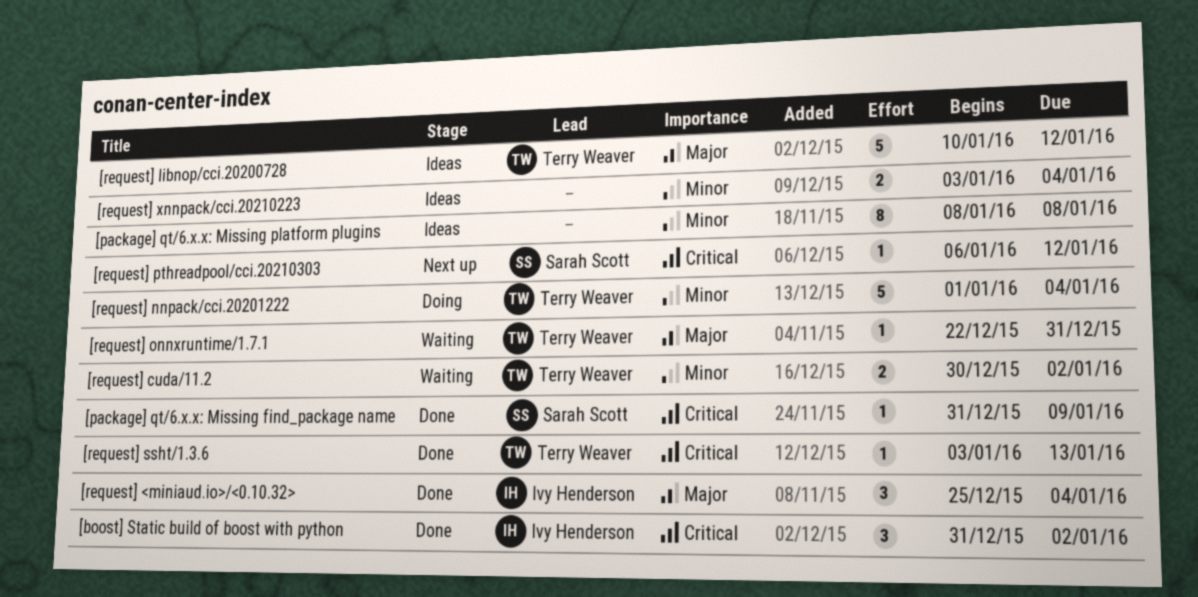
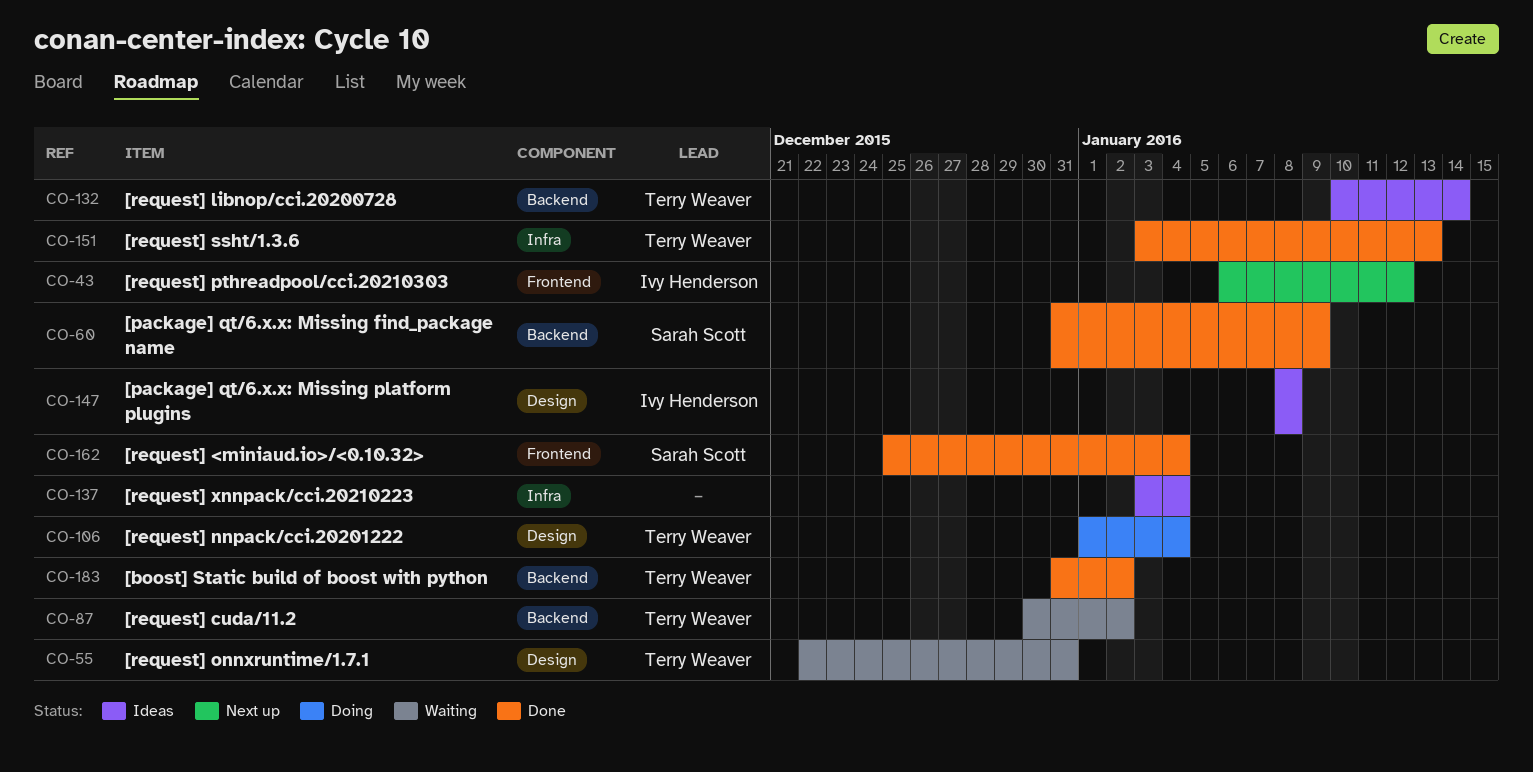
[boost] Static build of boost with python, owner: Ivy Henderson -> Terry Weaver
[package] qt/6.x.x: Missing platform plugins, owner: none -> Ivy Henderson
[request] <miniaud.io>/<0.10.32>, owner: Ivy Henderson -> Sarah Scott
[request] libnop/cci.20200728, due: Jan 12 -> Jan 14
[request] pthreadpool/cci.20210303, owner: Sarah Scott -> Ivy Henderson

